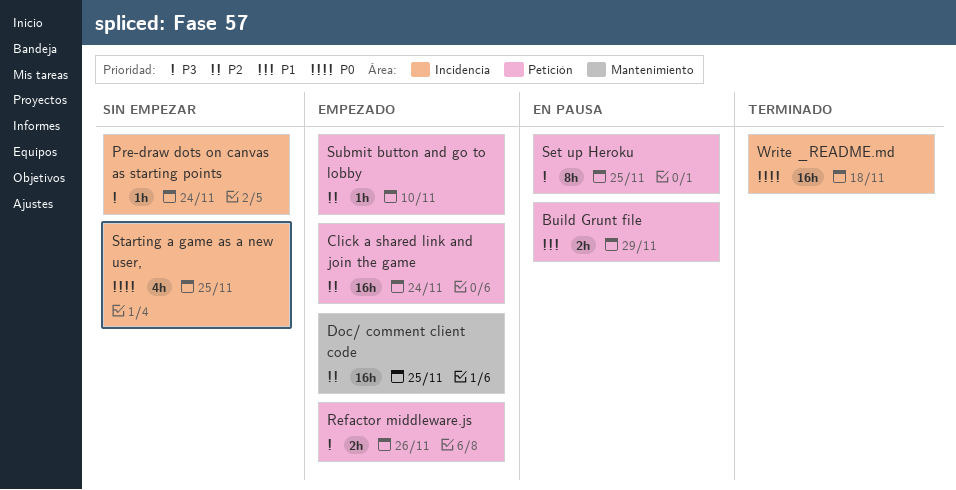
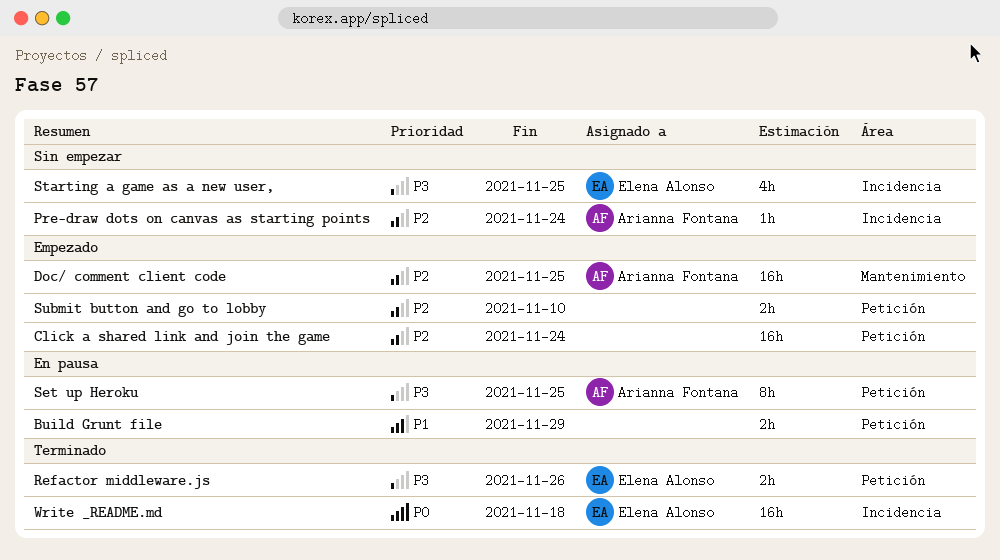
Pre-draw dots on canvas as starting points, priority: P3 -> P2
Refactor middleware.js, status: Empezado -> Terminado
Starting a game as a new user,, priority: P0 -> P3
Submit button and go to lobby, estimate: 1h -> 2h

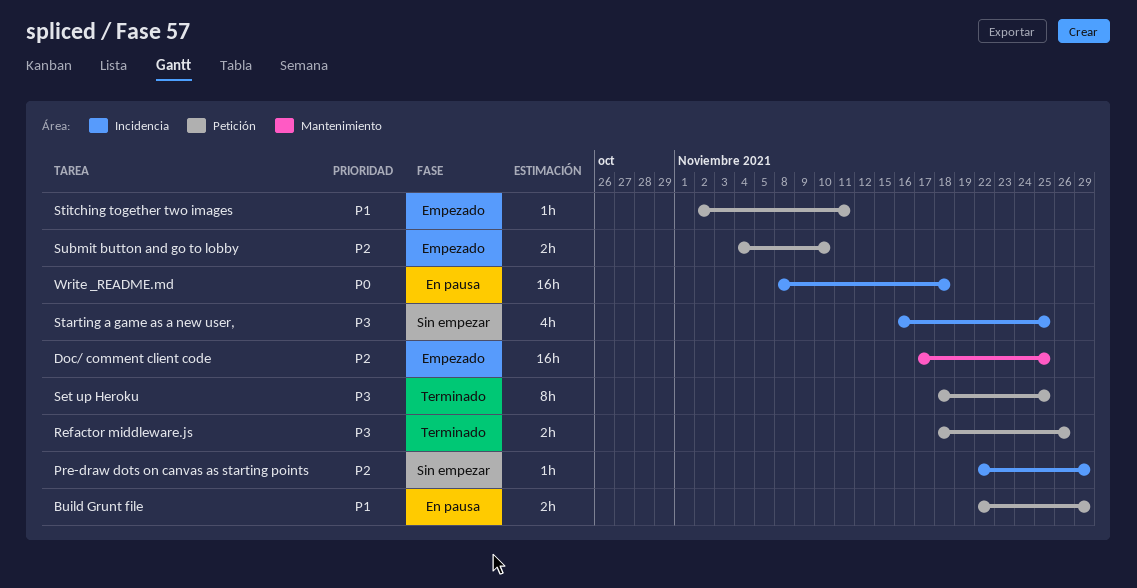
Click a shared link and join the game: present -> none
Pre-draw dots on canvas as starting points, due: Nov 24 -> Nov 29
Set up Heroku, status: En pausa -> Terminado
Stitching together two images: none -> present
Write _README.md, status: Terminado -> En pausa

